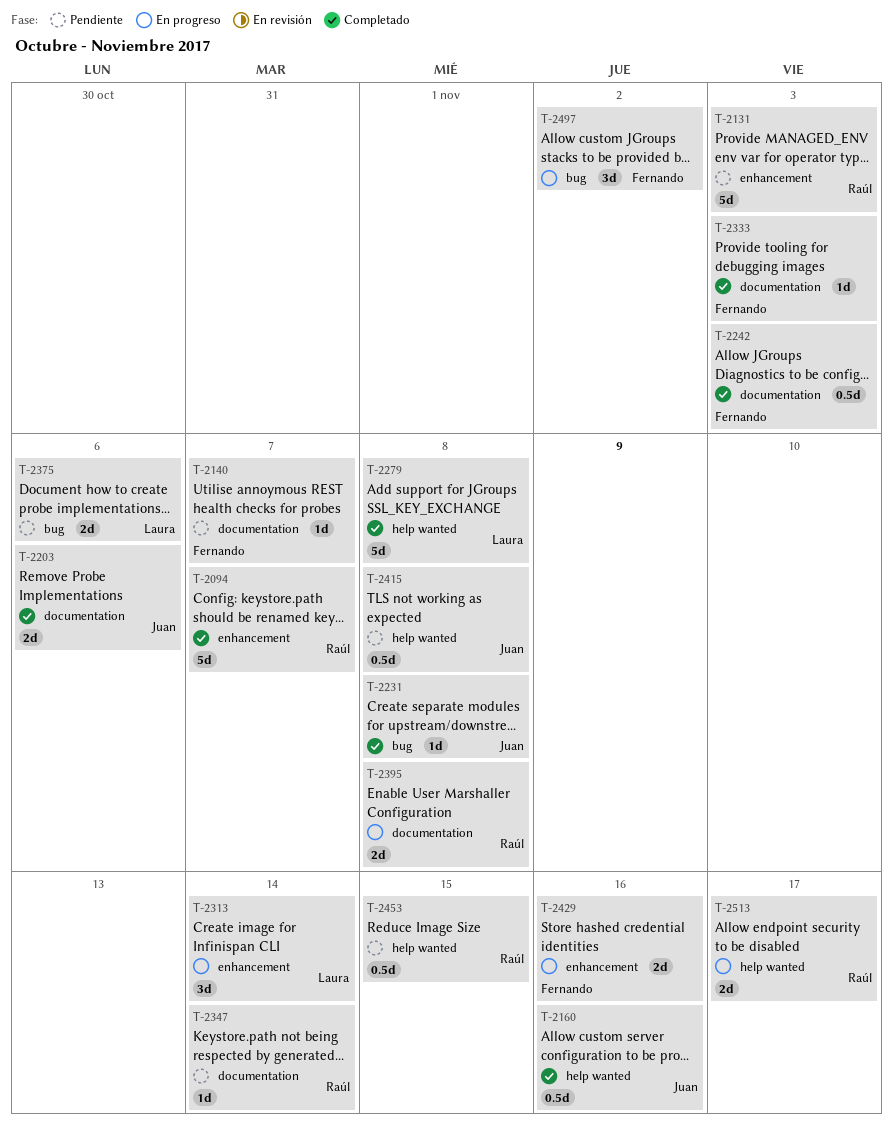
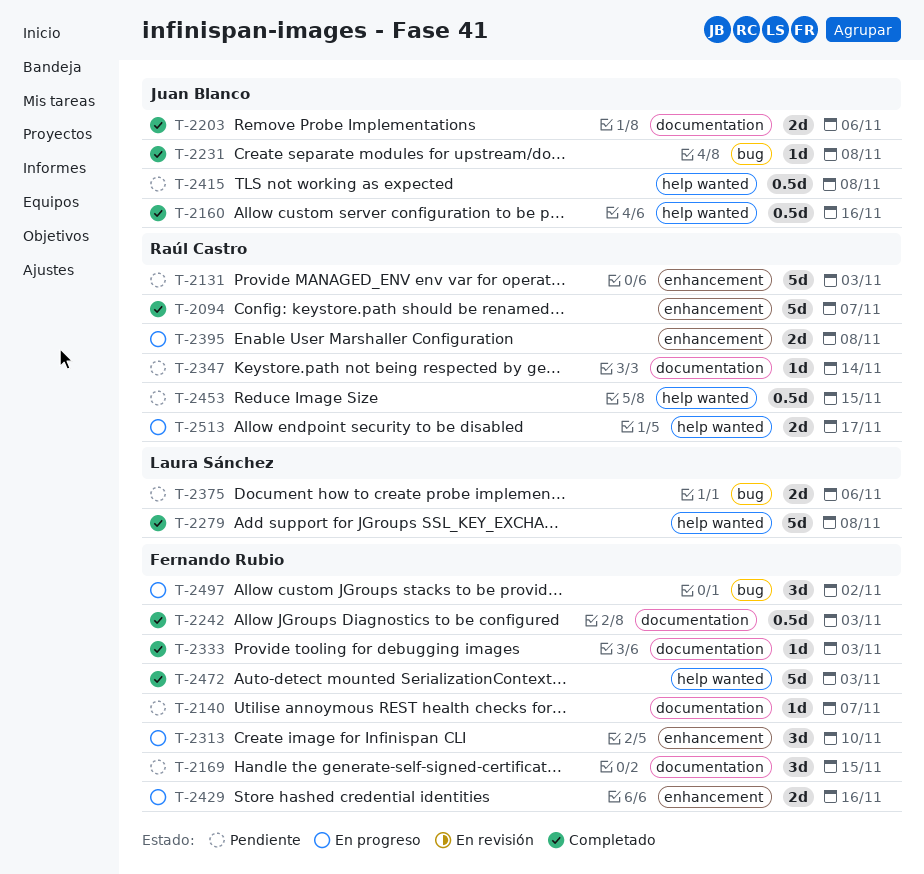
T-2169: none -> present
T-2313, owner: Laura Sánchez -> Fernando Rubio
T-2313, due: Nov 14 -> Nov 10
T-2395, label: documentation -> enhancement
T-2472: none -> present

